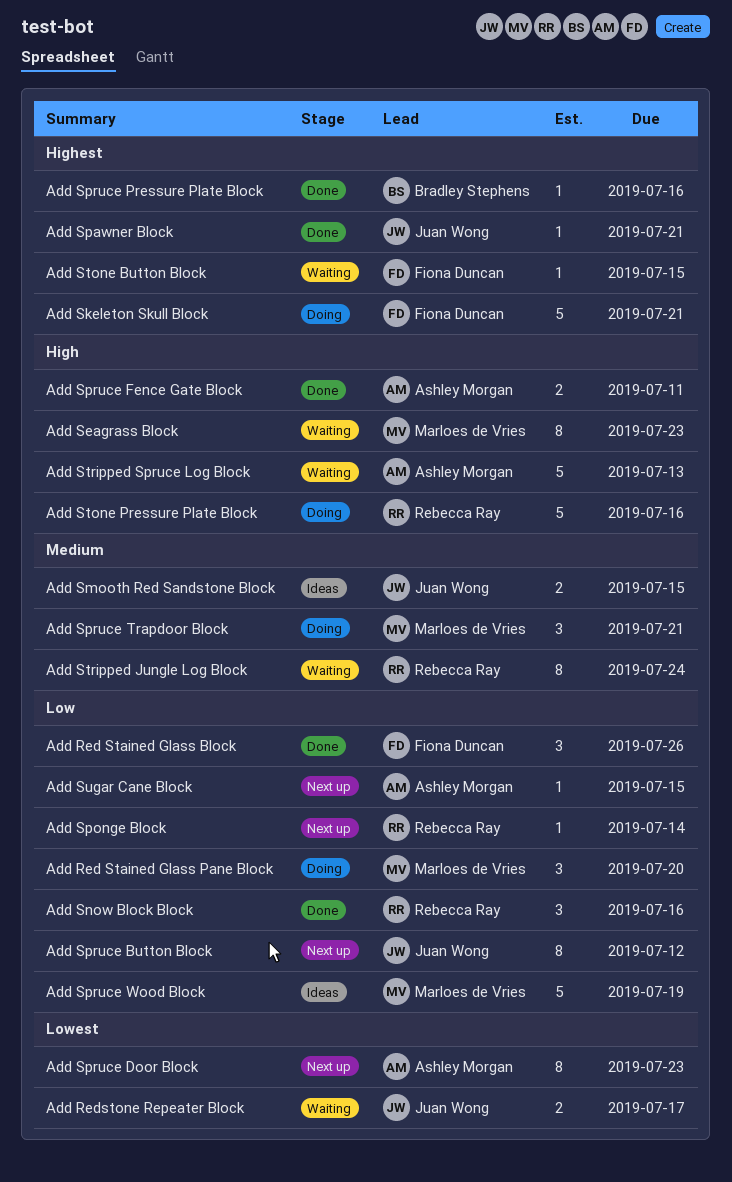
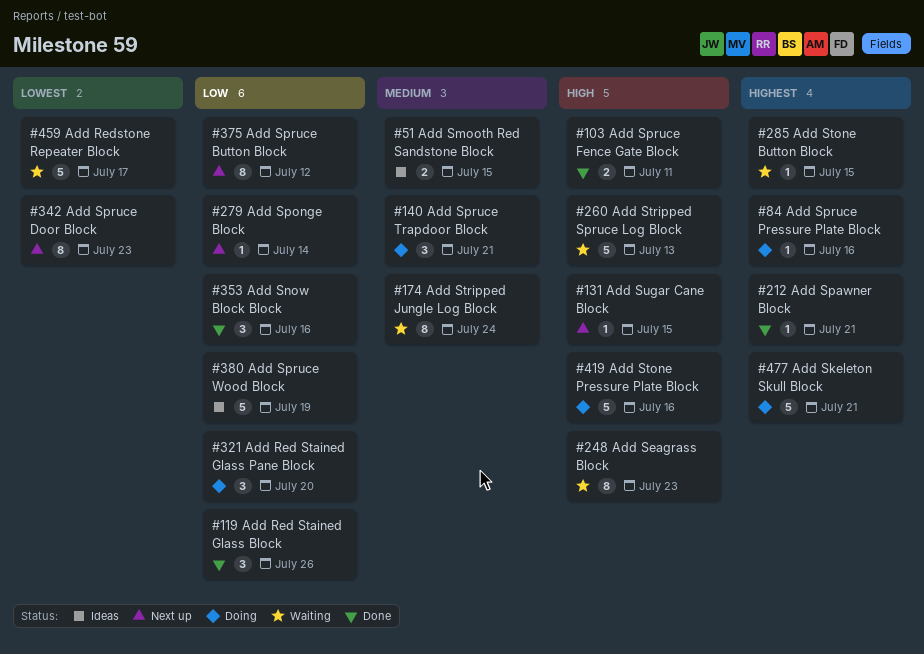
Add Redstone Repeater Block, estimate: 2 -> 5
Add Spruce Pressure Plate Block, status: Done -> Doing
Add Sugar Cane Block, priority: Low -> High

